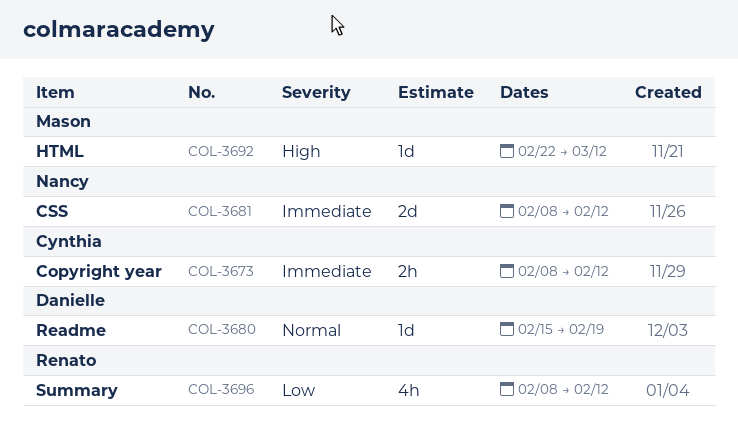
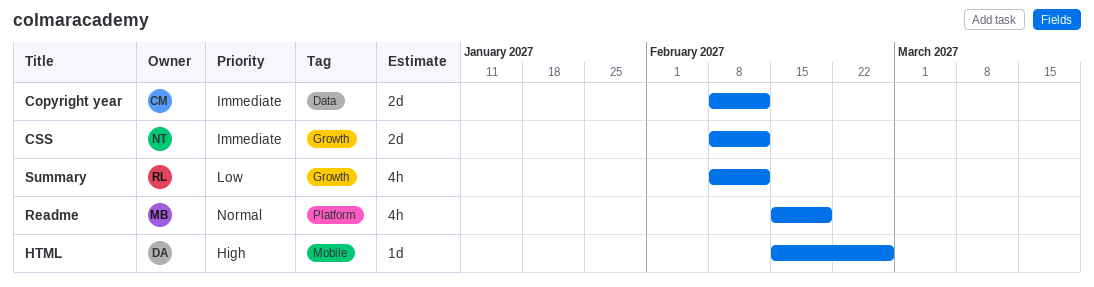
Copyright year, estimate: 2h -> 2d
HTML, owner: Mason -> Danielle
HTML, start: Feb 22 -> Feb 15
HTML, due: Mar 12 -> Feb 26
Readme, owner: Danielle -> Mason
Readme, estimate: 1d -> 4h

